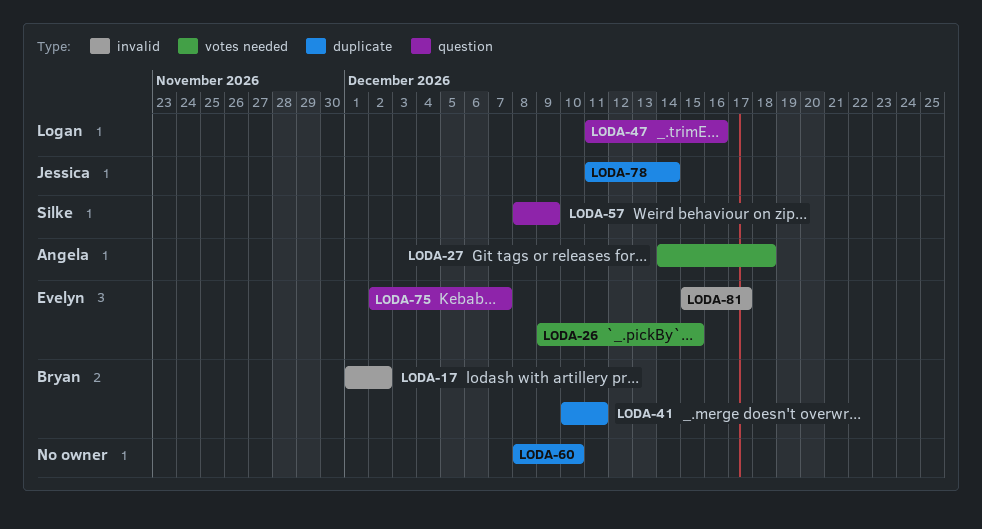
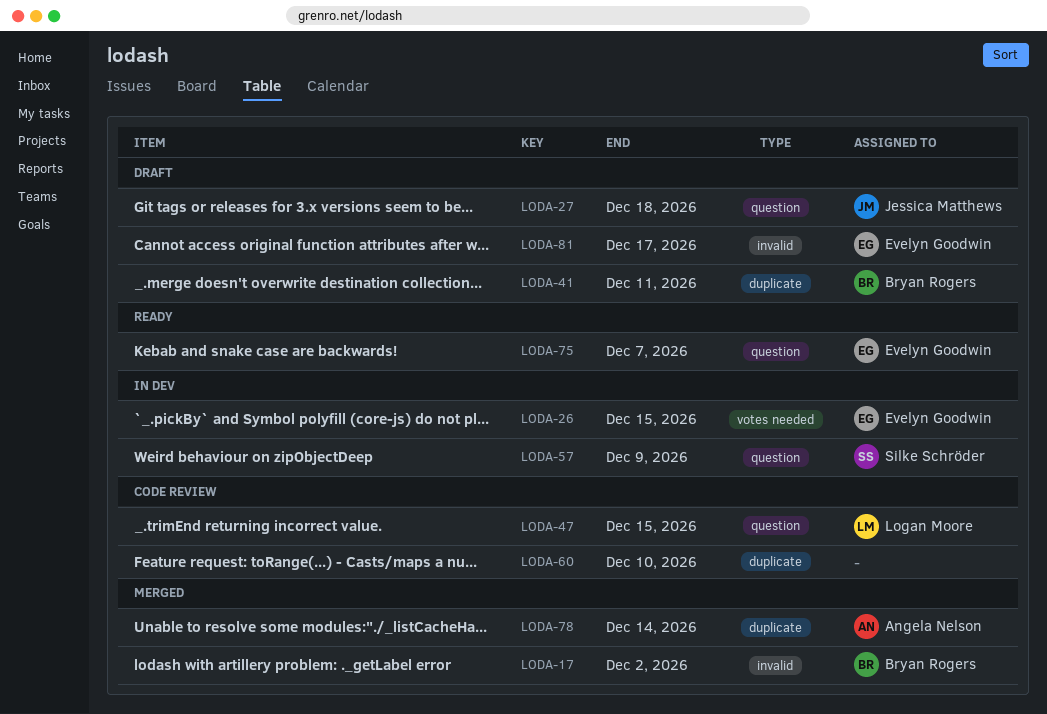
LODA-27, owner: Angela Nelson -> Jessica Matthews
LODA-27, label: votes needed -> question
LODA-47, due: Dec 16 -> Dec 15
LODA-78, owner: Jessica Matthews -> Angela Nelson

